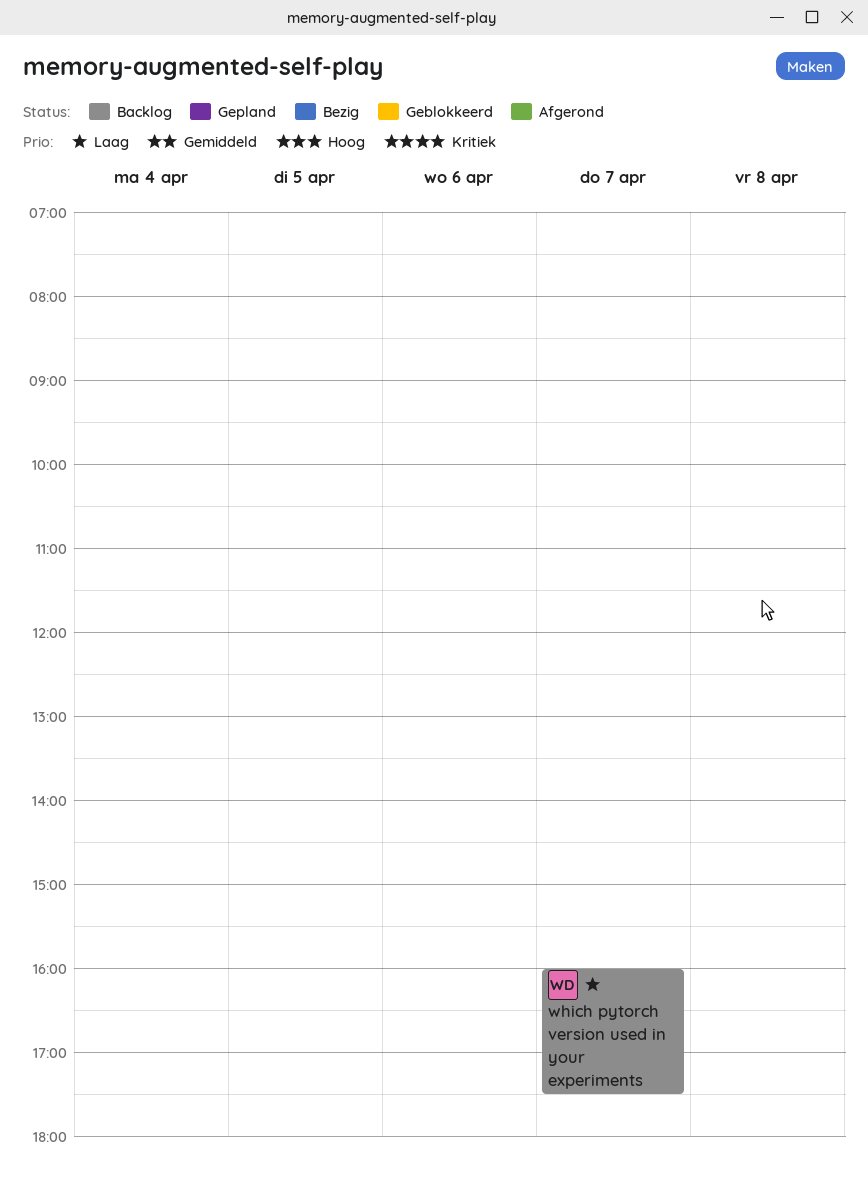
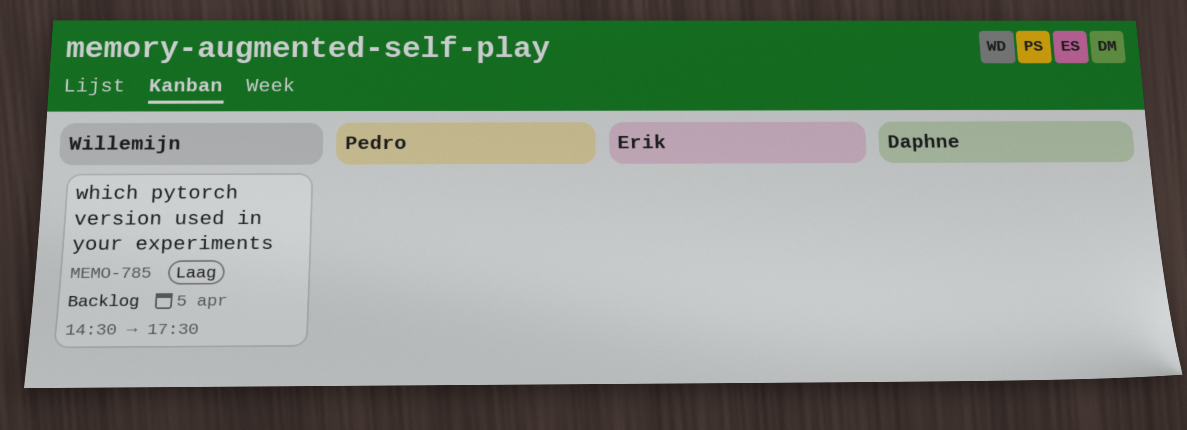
which pytorch version used in your experiments, day: Apr 7 -> Apr 5
which pytorch version used in your experiments, begins: 16:00 -> 14:30

